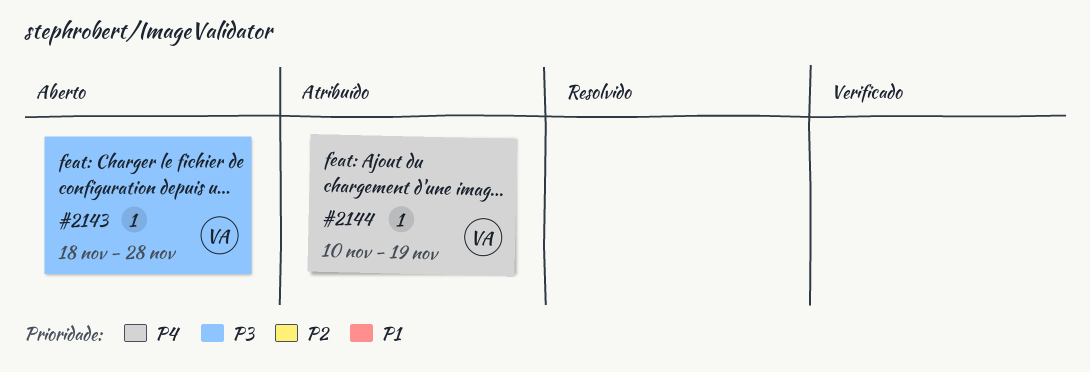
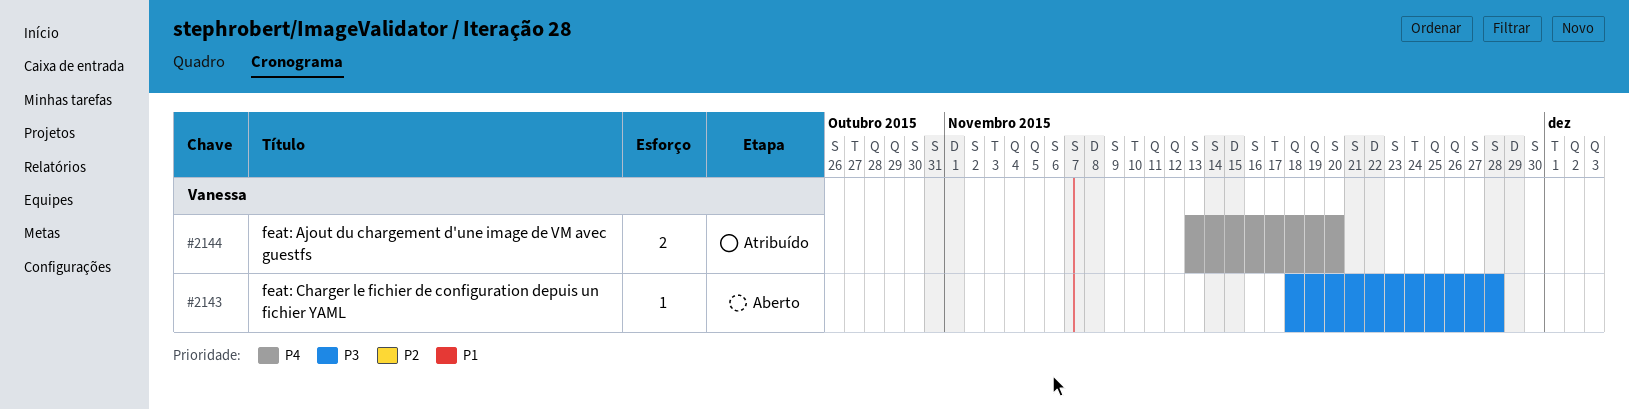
#2144, estimate: 1 -> 2
#2144, start: Nov 10 -> Nov 13
#2144, due: Nov 19 -> Nov 20

